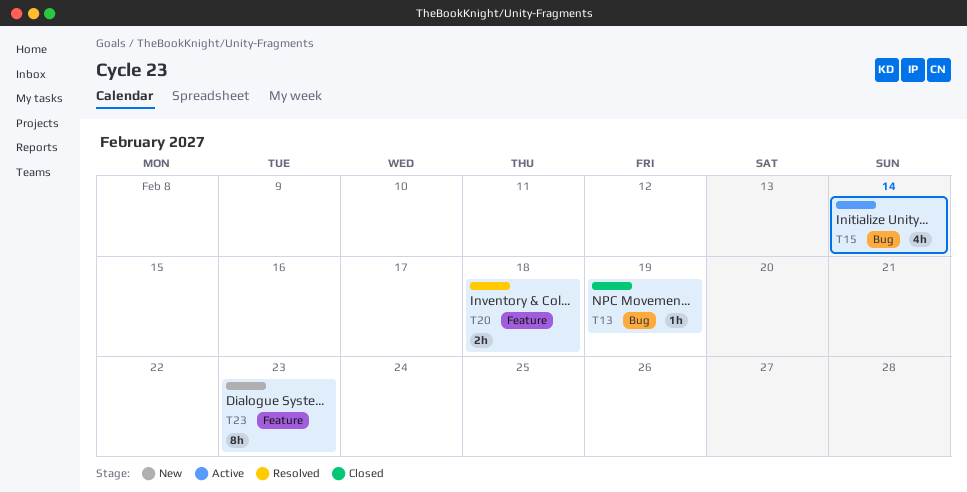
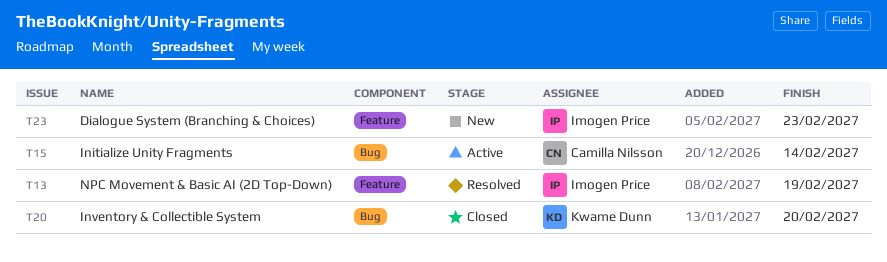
T13, status: Closed -> Resolved
T13, label: Bug -> Feature
T20, status: Resolved -> Closed
T20, label: Feature -> Bug
T20, due: Feb 18 -> Feb 20

